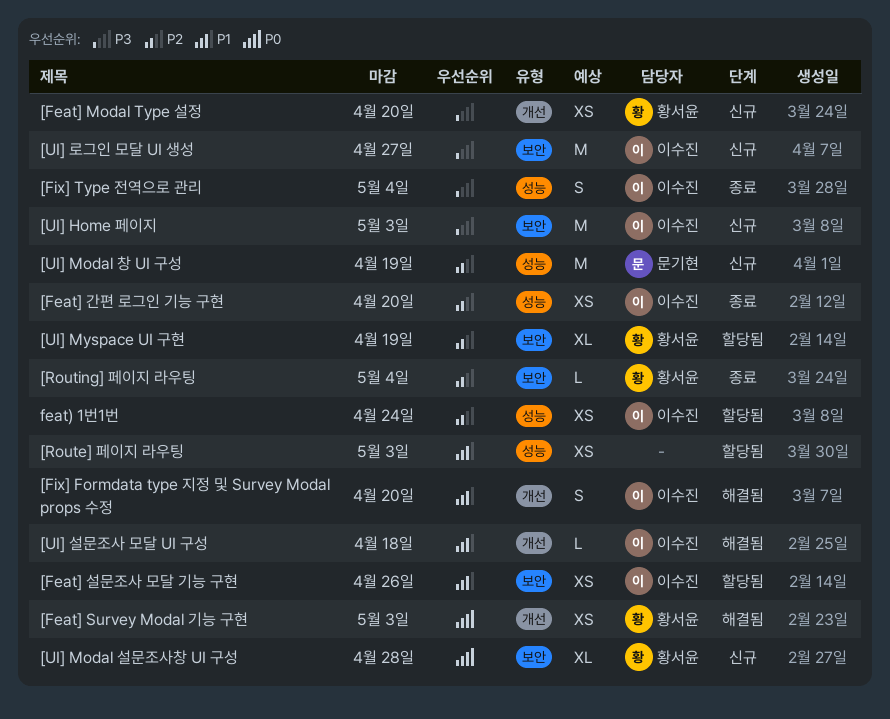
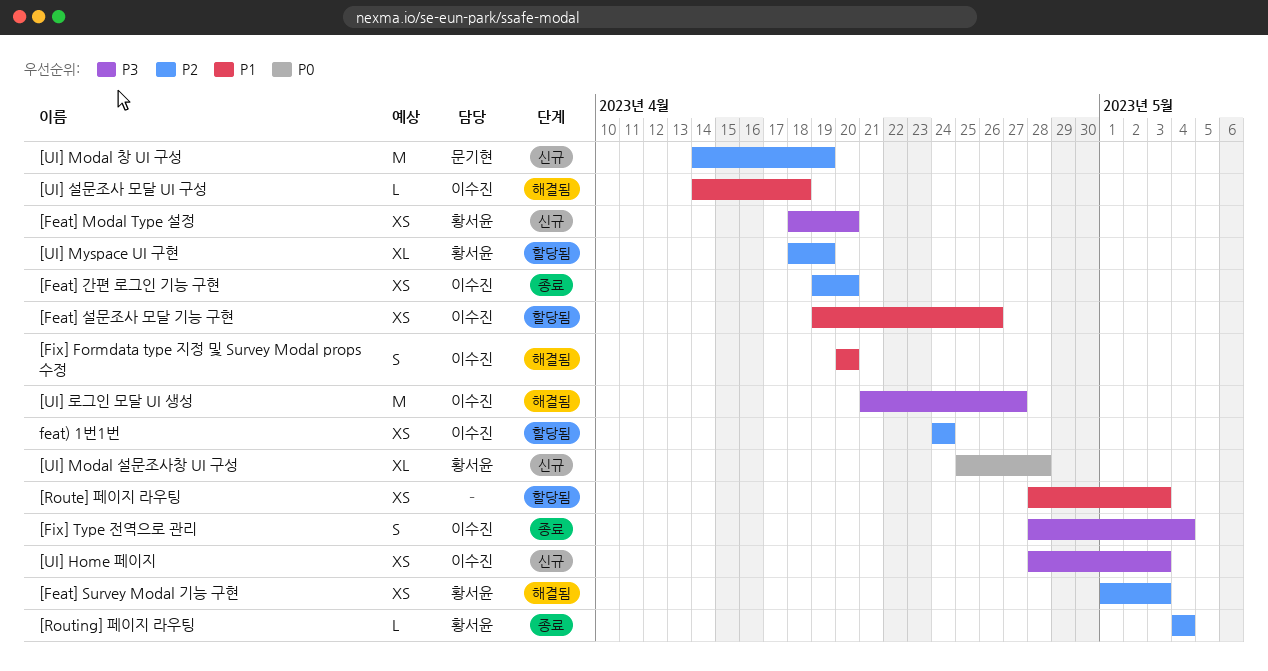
[Feat] Survey Modal 기능 구현, priority: P0 -> P2
[UI] Home 페이지, estimate: M -> XS
[UI] 로그인 모달 UI 생성, status: 신규 -> 해결됨

